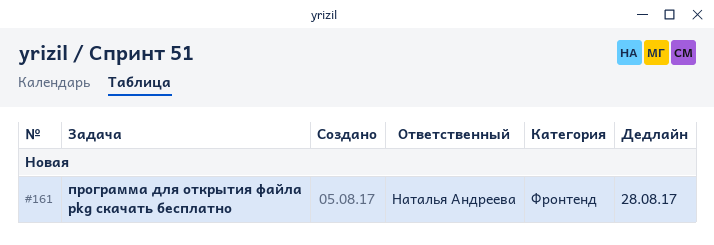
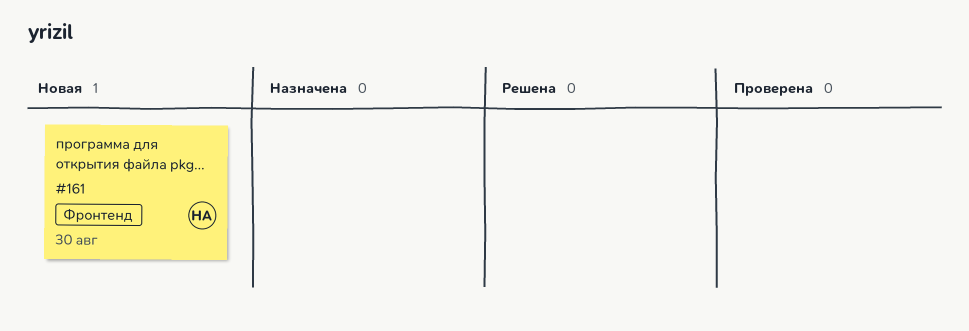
#161, due: Aug 28 -> Aug 30

